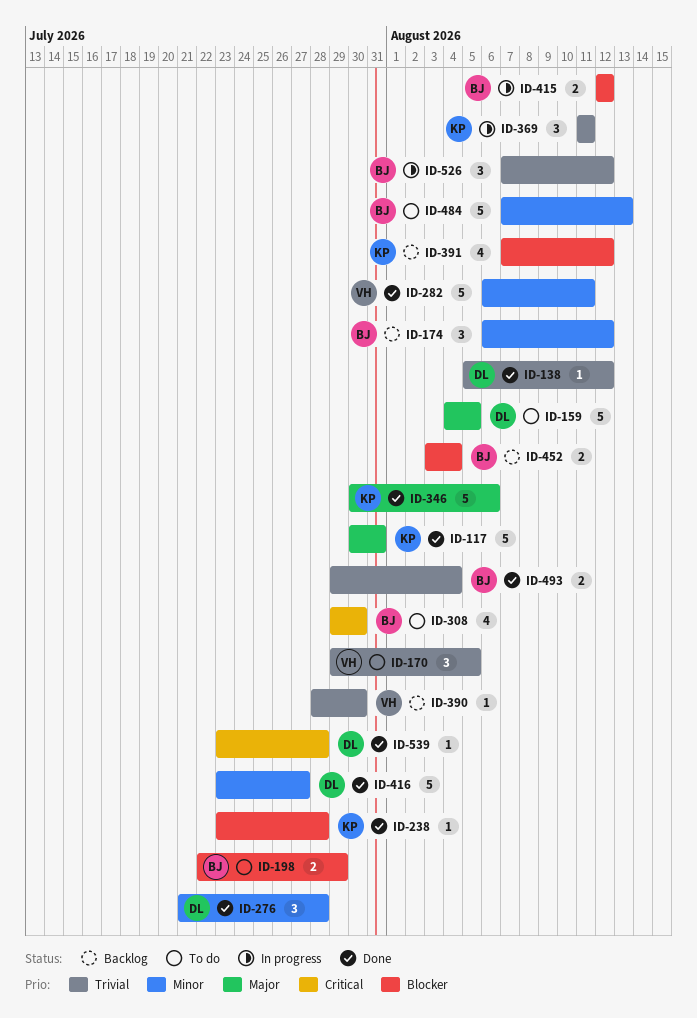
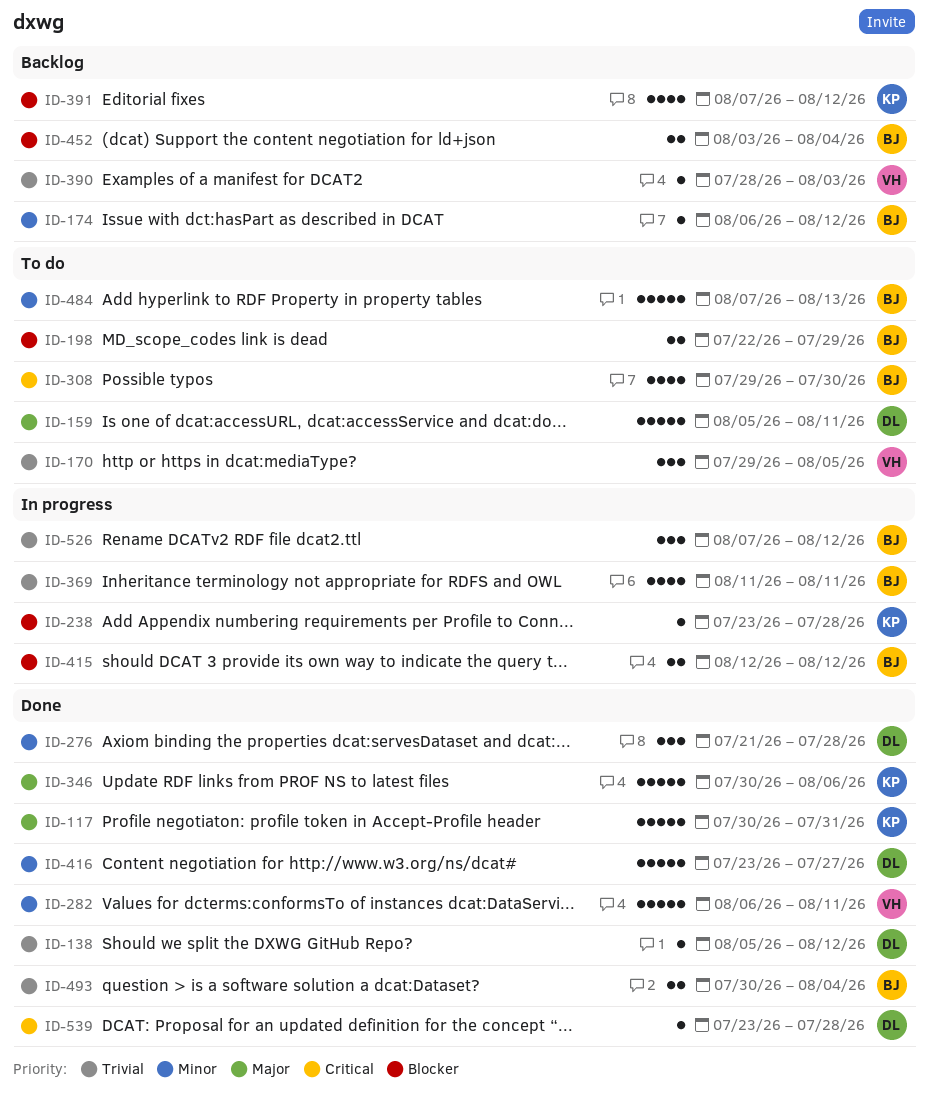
ID-159, start: Aug 4 -> Aug 5
ID-159, due: Aug 5 -> Aug 11
ID-174, estimate: 3 -> 1
ID-238, status: Done -> In progress
ID-369, owner: KP -> BJ
ID-369, estimate: 3 -> 4
ID-390, due: Jul 30 -> Aug 3
ID-493, start: Jul 29 -> Jul 30

